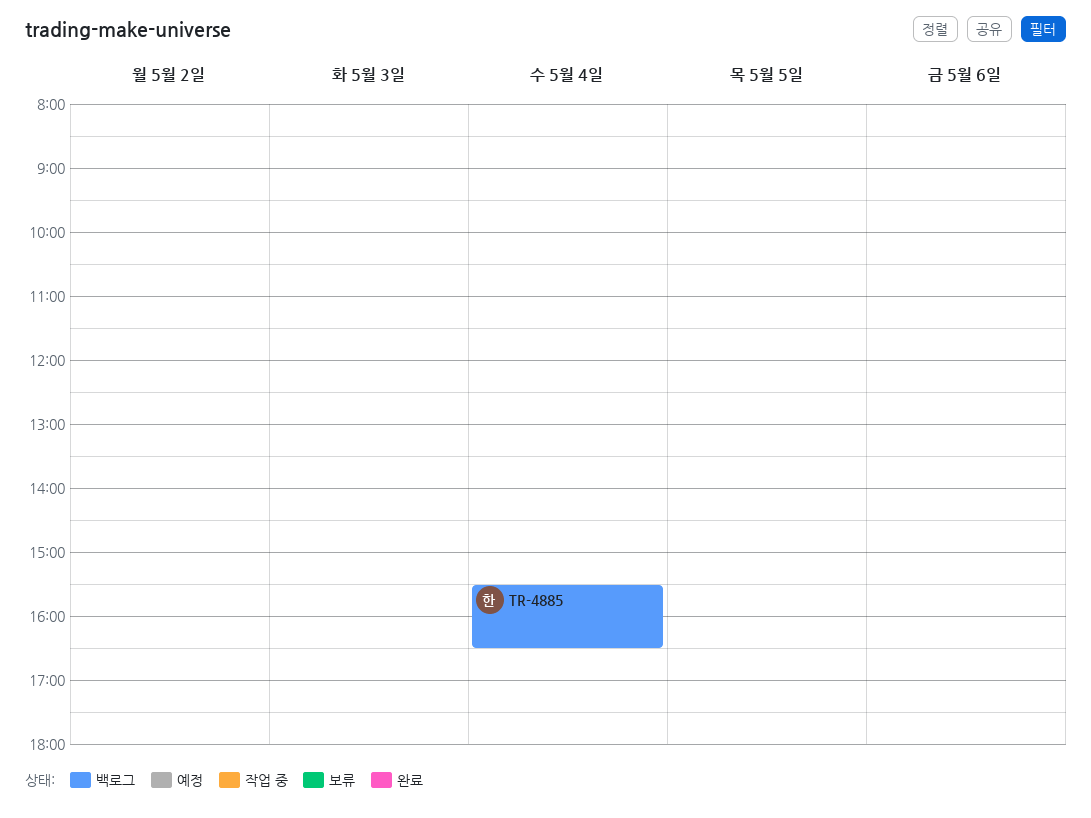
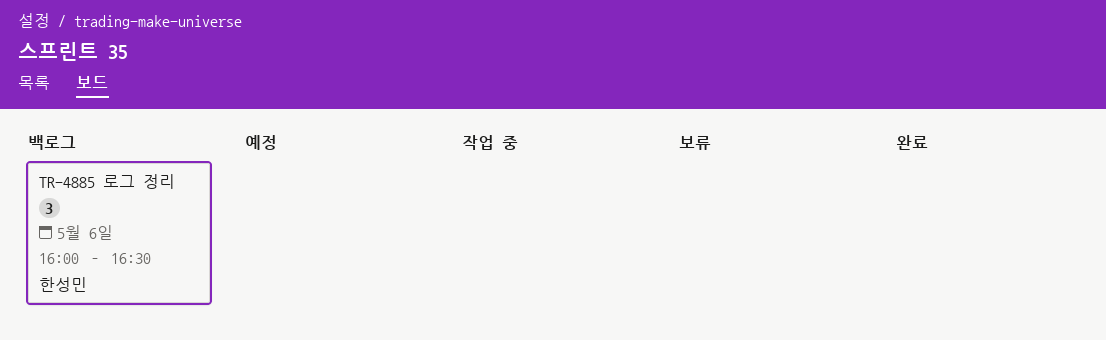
TR-4885, day: May 4 -> May 6
TR-4885, begins: 15:30 -> 16:00

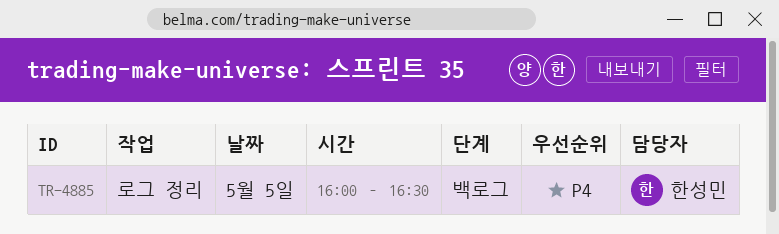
TR-4885, day: May 6 -> May 5

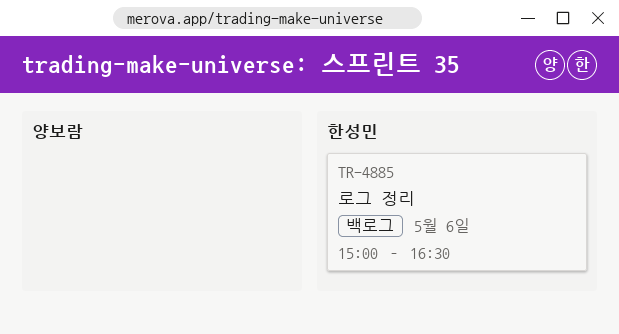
TR-4885, day: May 5 -> May 6
TR-4885, begins: 16:00 -> 15:00

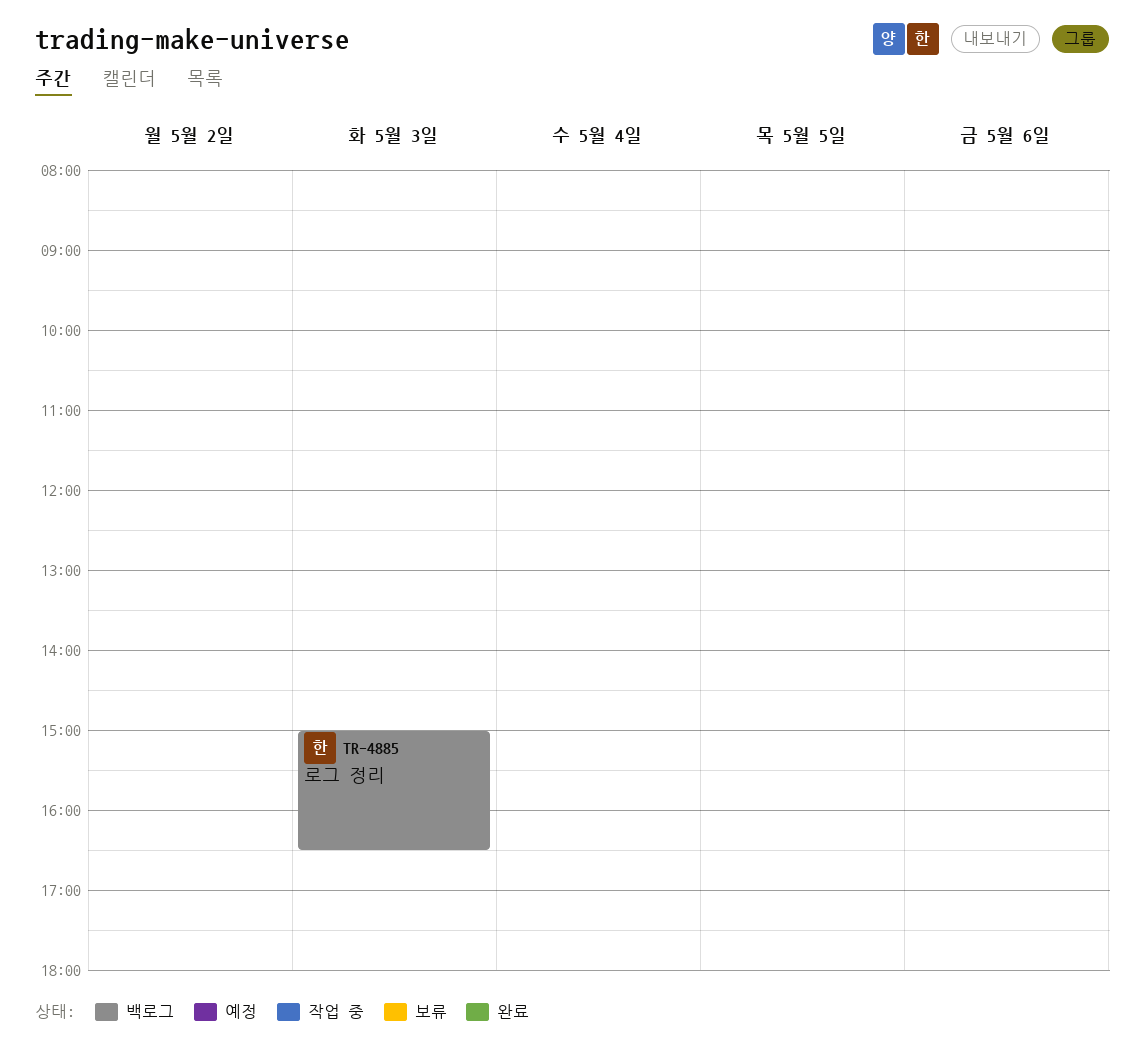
TR-4885, day: May 6 -> May 3

